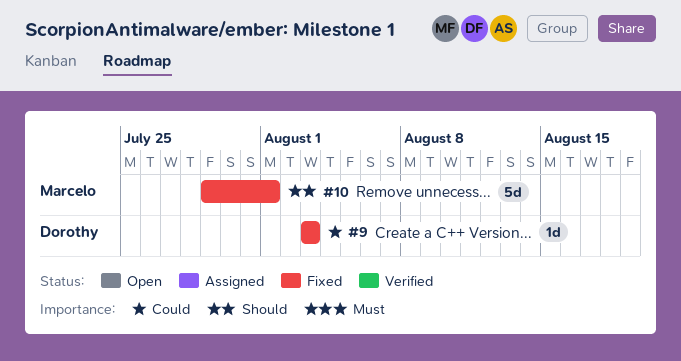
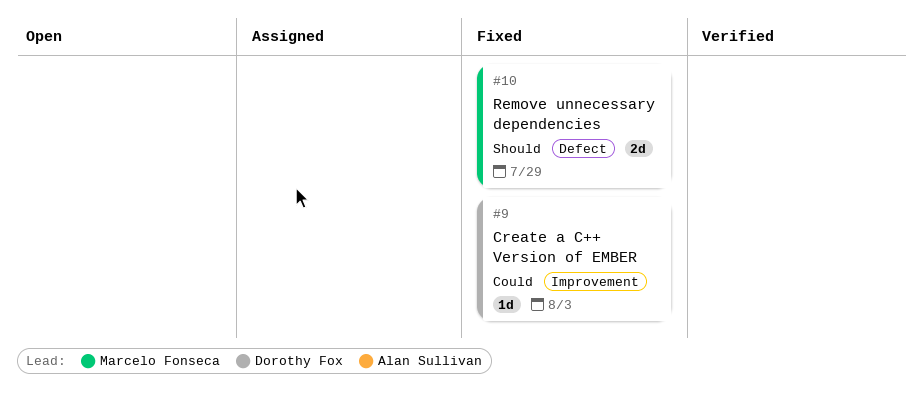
#10, estimate: 5d -> 2d
#10, due: Aug 1 -> Jul 29

